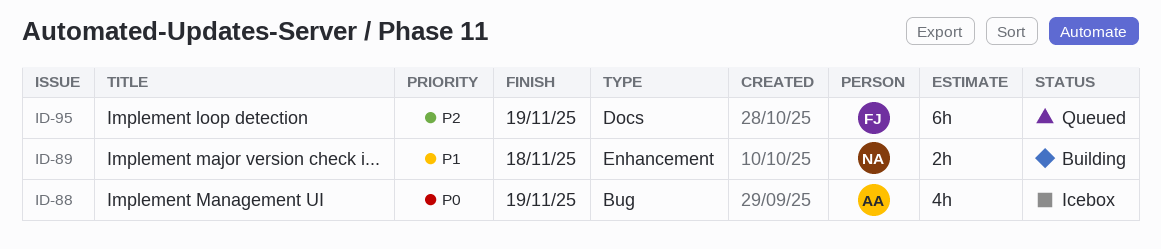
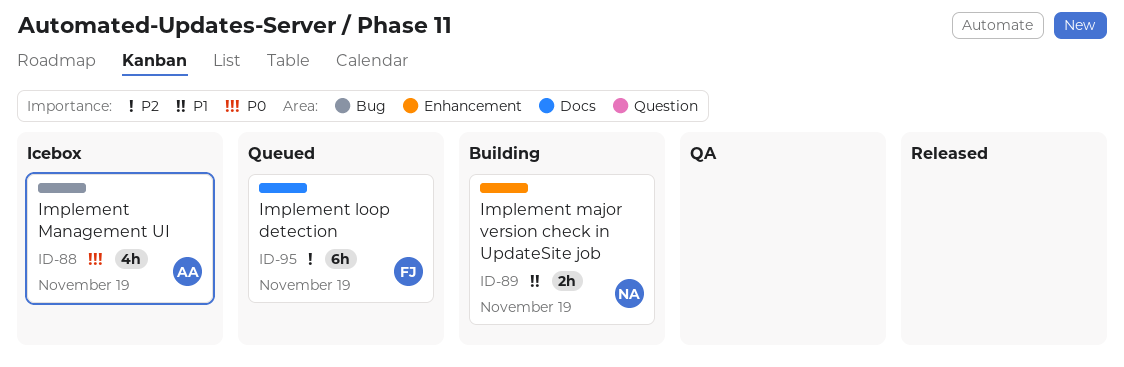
ID-89, due: Nov 18 -> Nov 19

